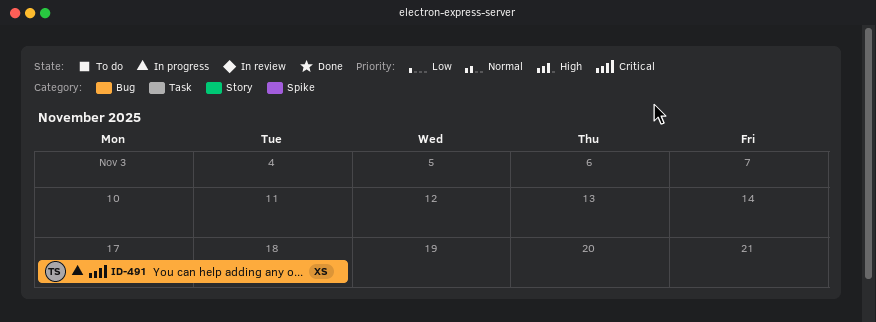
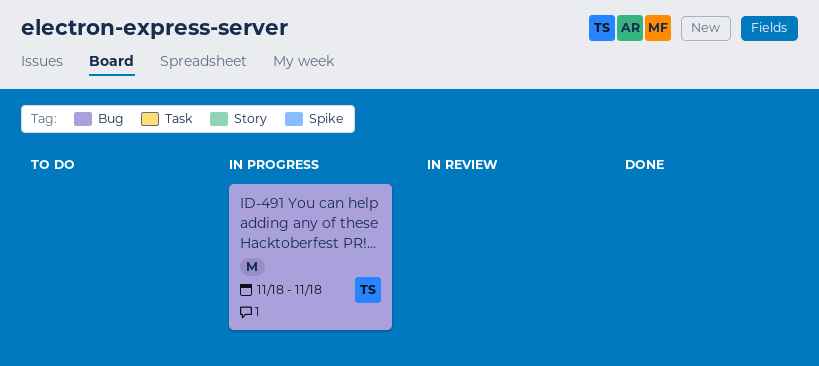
ID-491, estimate: XS -> M
ID-491, start: Nov 17 -> Nov 18

